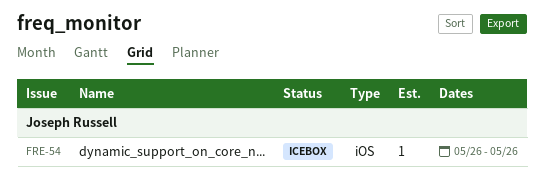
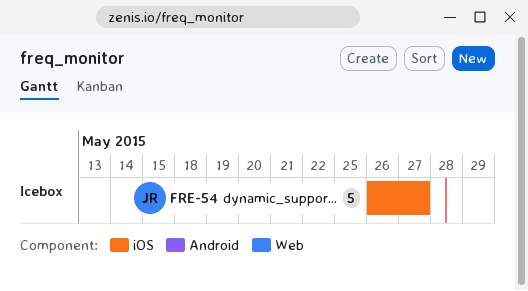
FRE-54, estimate: 1 -> 5
FRE-54, due: May 26 -> May 27

